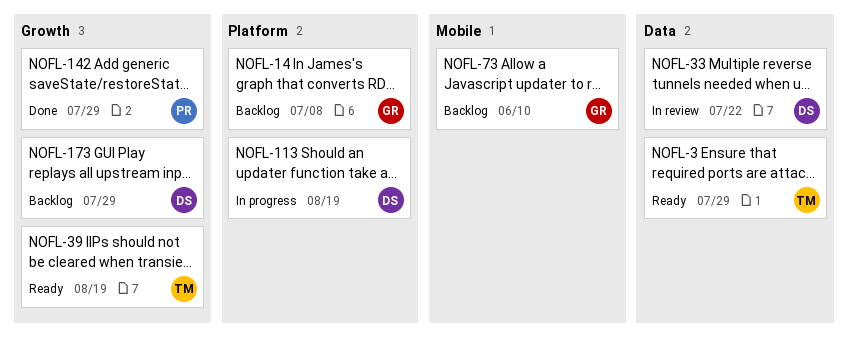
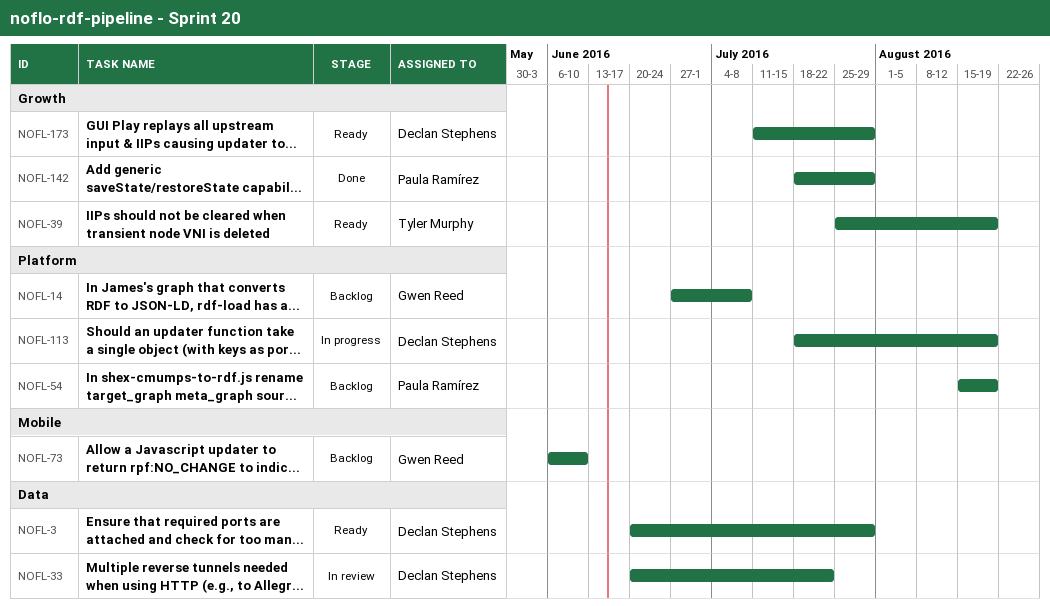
NOFL-3, owner: Tyler Murphy -> Declan Stephens
NOFL-54: none -> present
NOFL-173, status: Backlog -> Ready

